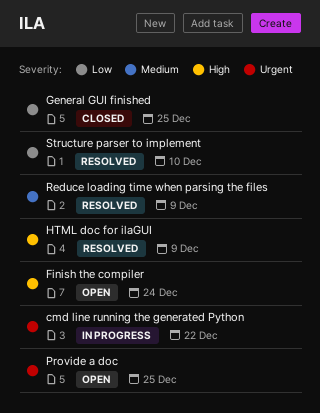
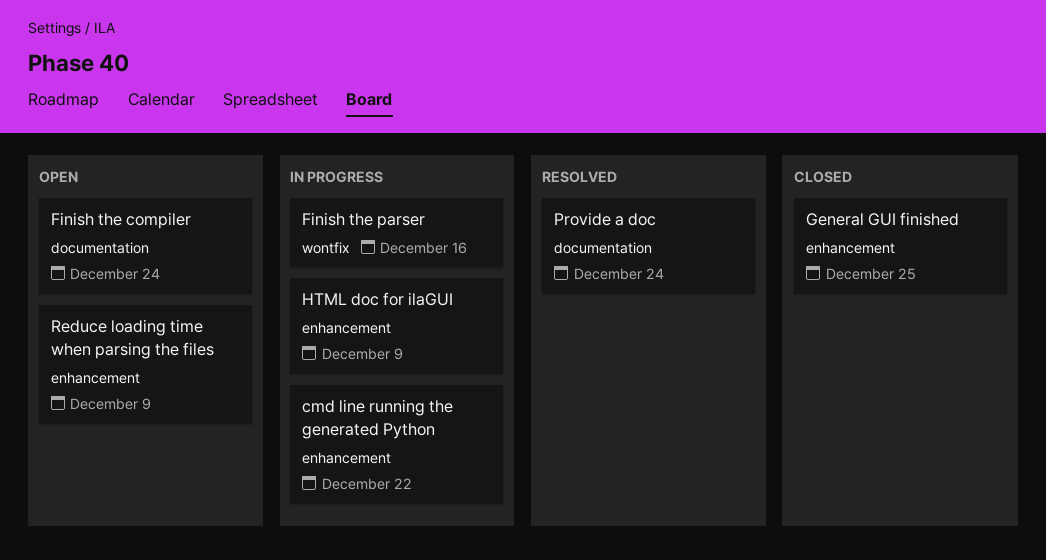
Finish the parser: none -> present
HTML doc for ilaGUI, status: Resolved -> In progress
Provide a doc, status: Open -> Resolved
Provide a doc, due: Dec 25 -> Dec 24
Reduce loading time when parsing the files, status: Resolved -> Open
Structure parser to implement: present -> none

